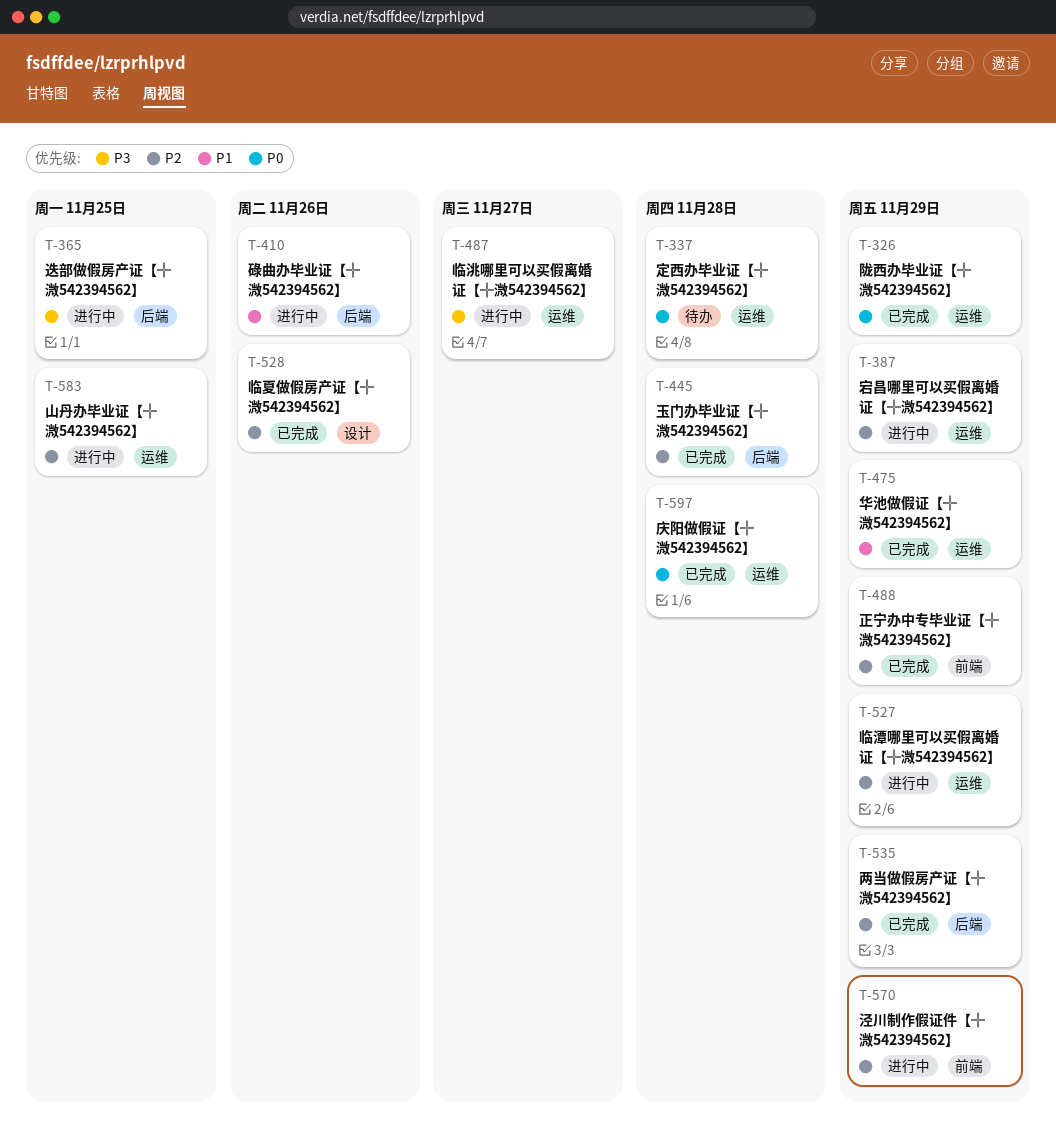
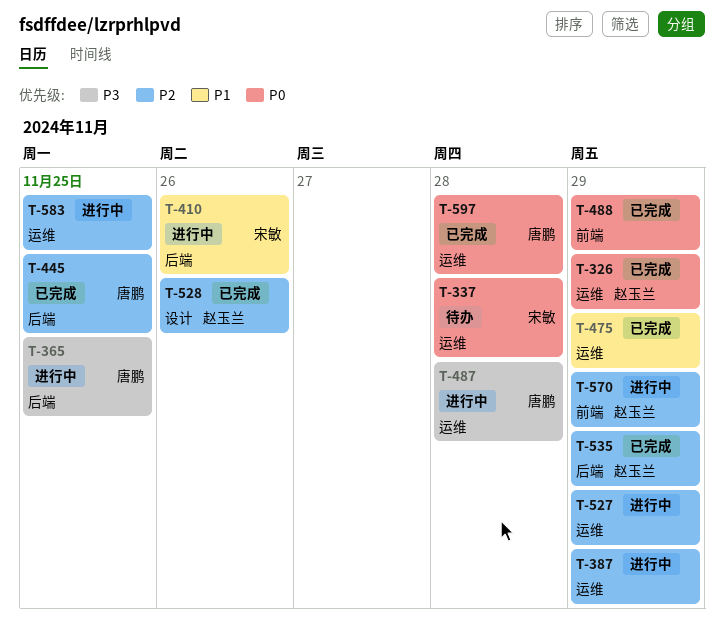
T-445, due: Nov 28 -> Nov 25
T-487, due: Nov 27 -> Nov 28
T-488, priority: P2 -> P0

